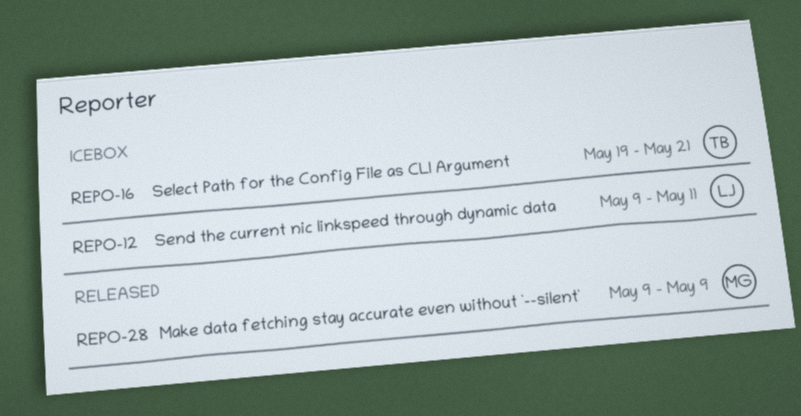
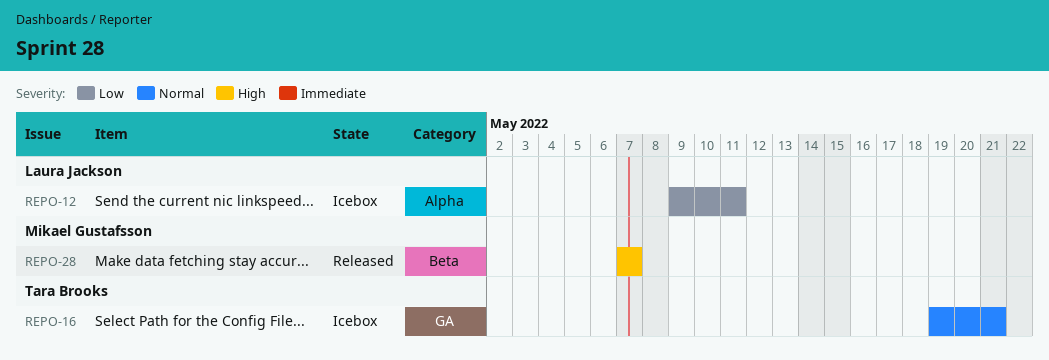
REPO-28, start: May 9 -> May 7
REPO-28, due: May 9 -> May 7

